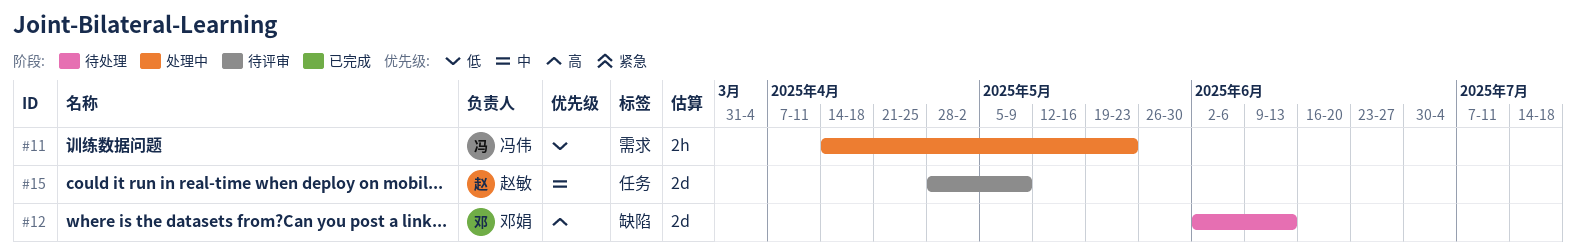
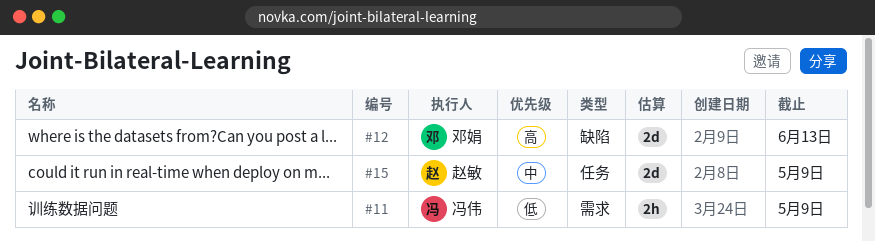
#11, due: May 23 -> May 9

